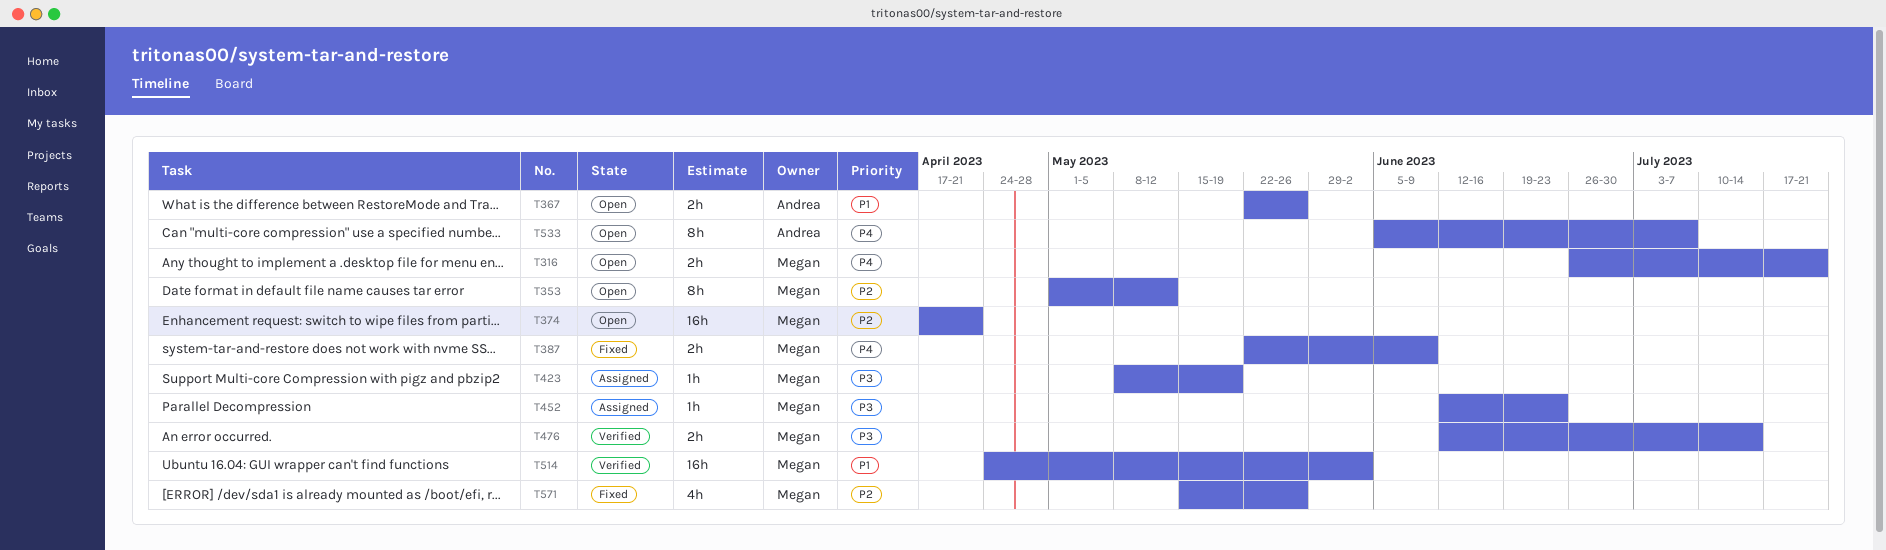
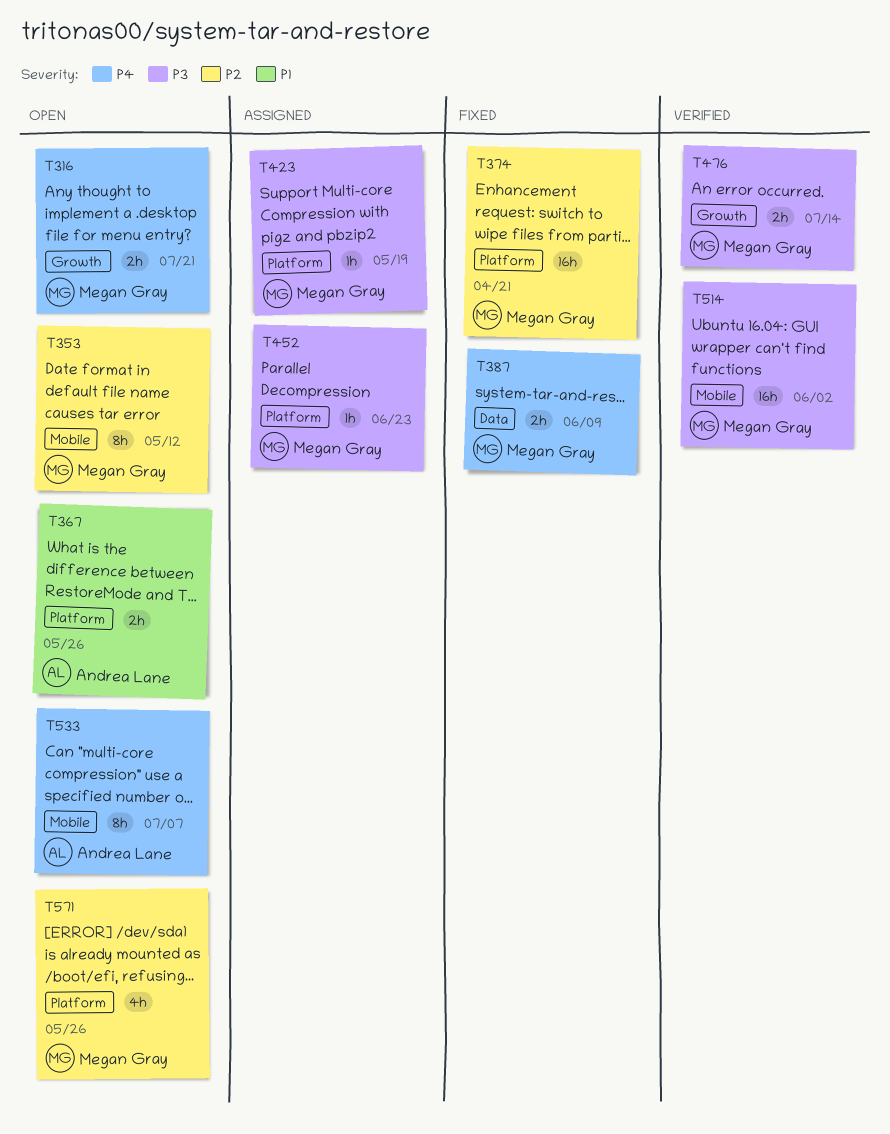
T374, status: Open -> Fixed
T514, priority: P1 -> P3
T571, status: Fixed -> Open

